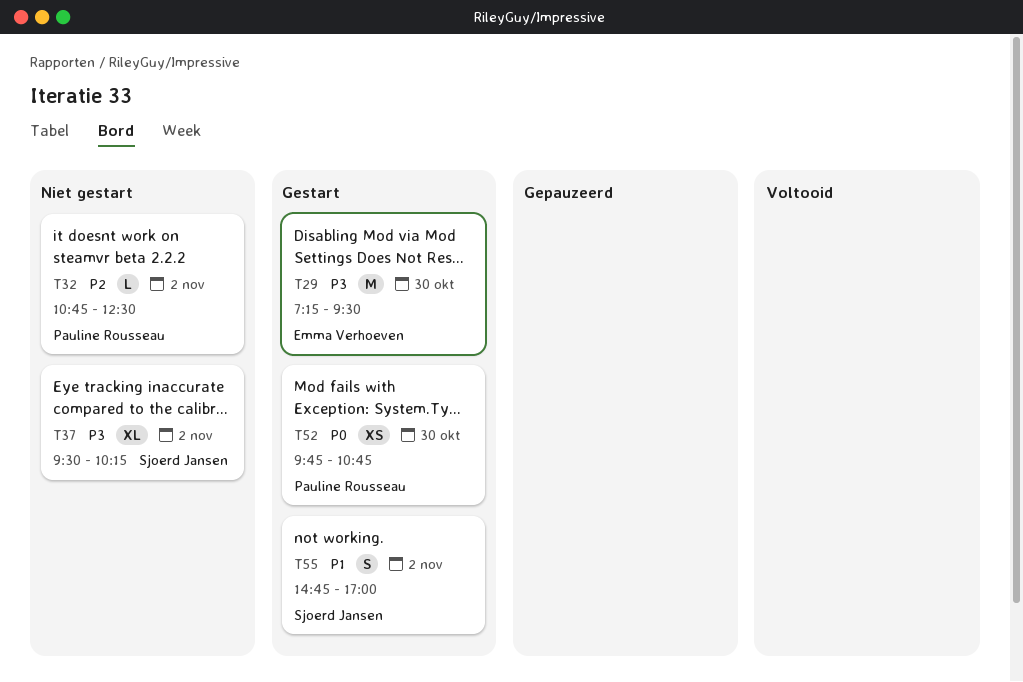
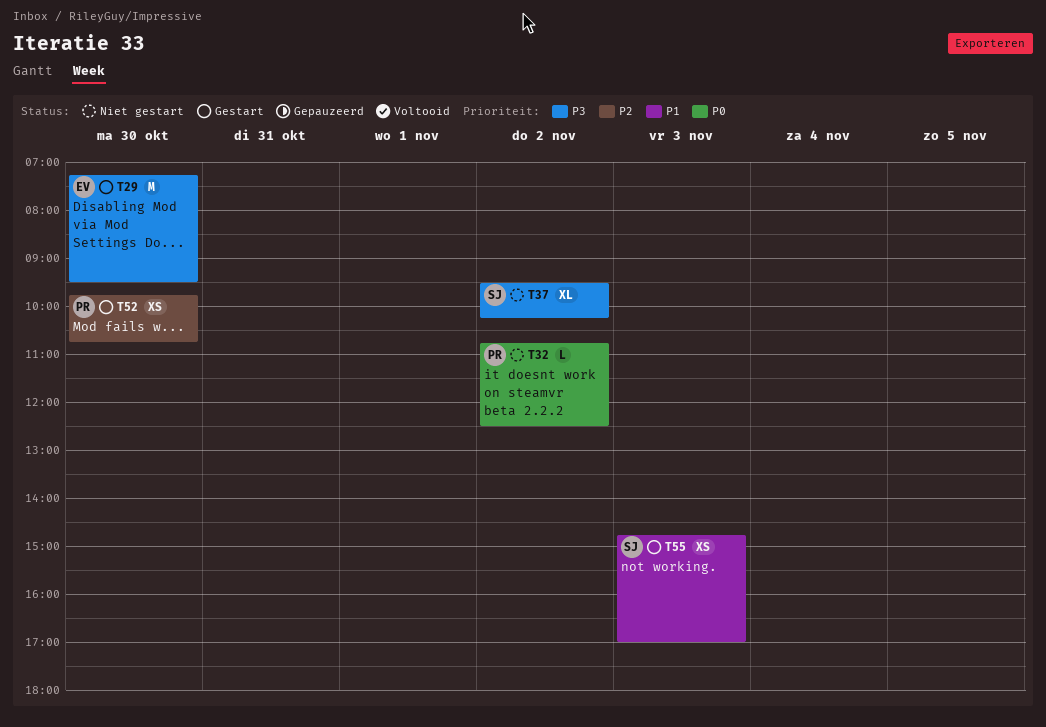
T32, priority: P2 -> P0
T52, priority: P0 -> P2
T55, estimate: S -> XS
T55, day: Nov 2 -> Nov 3

